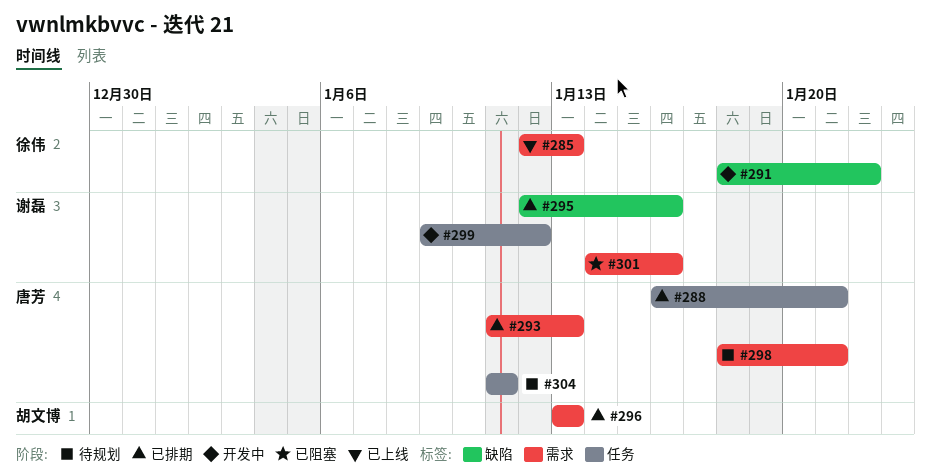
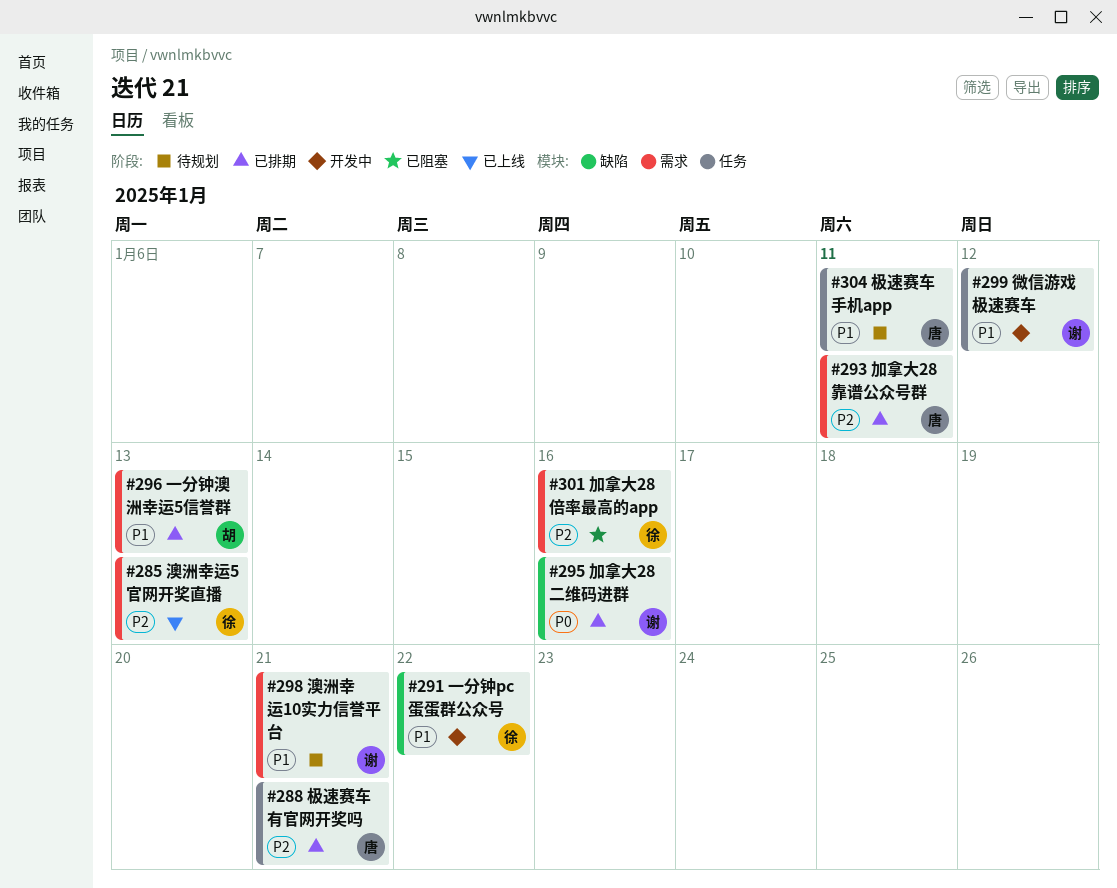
#293, due: Jan 13 -> Jan 11
#298, owner: 唐芳 -> 谢磊
#301, owner: 谢磊 -> 徐伟

